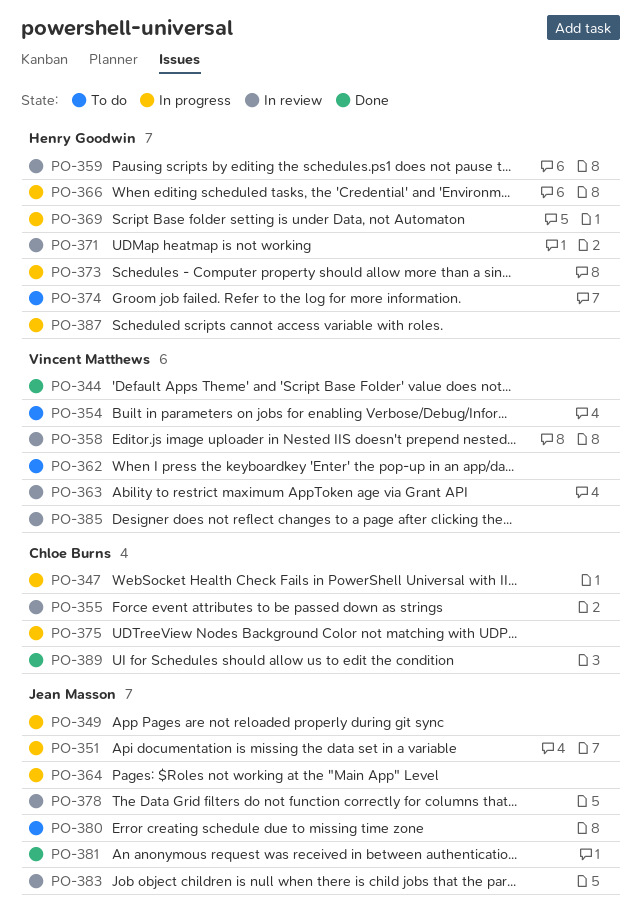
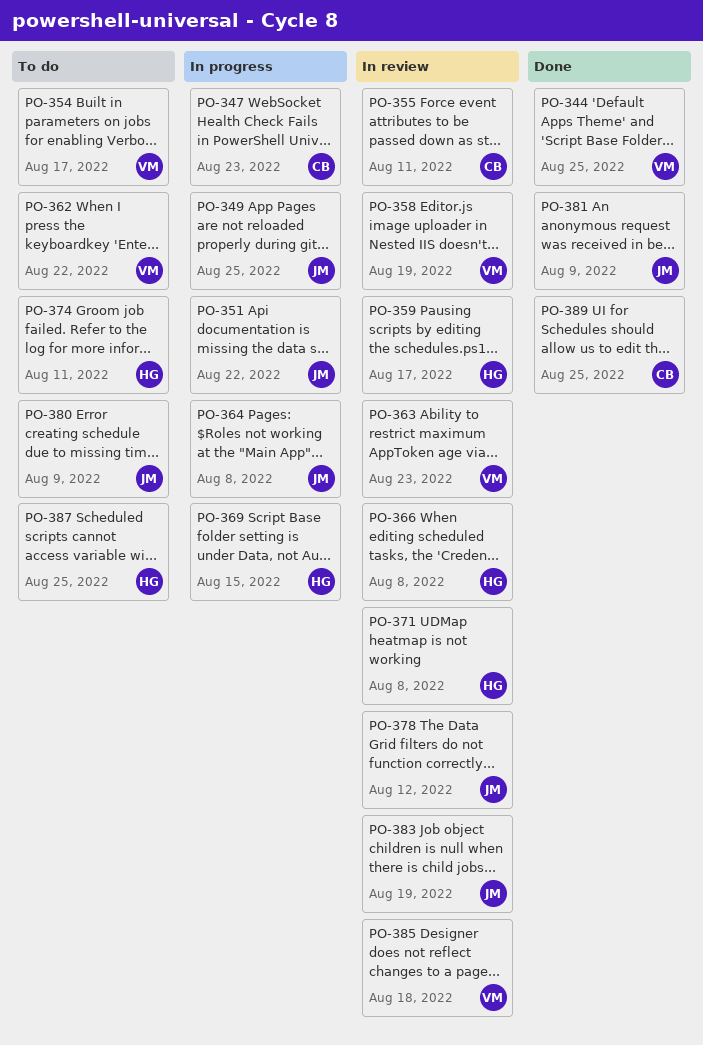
PO-366, status: In progress -> In review
PO-373: present -> none
PO-375: present -> none
PO-387, status: In progress -> To do

